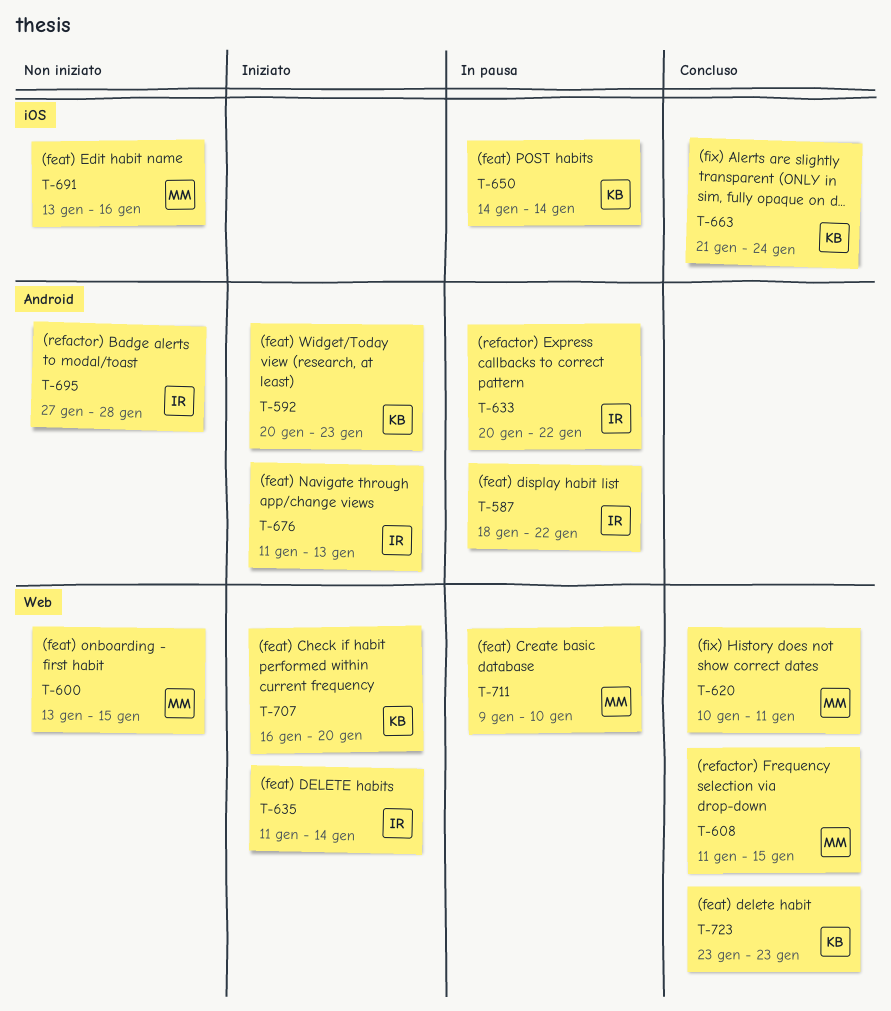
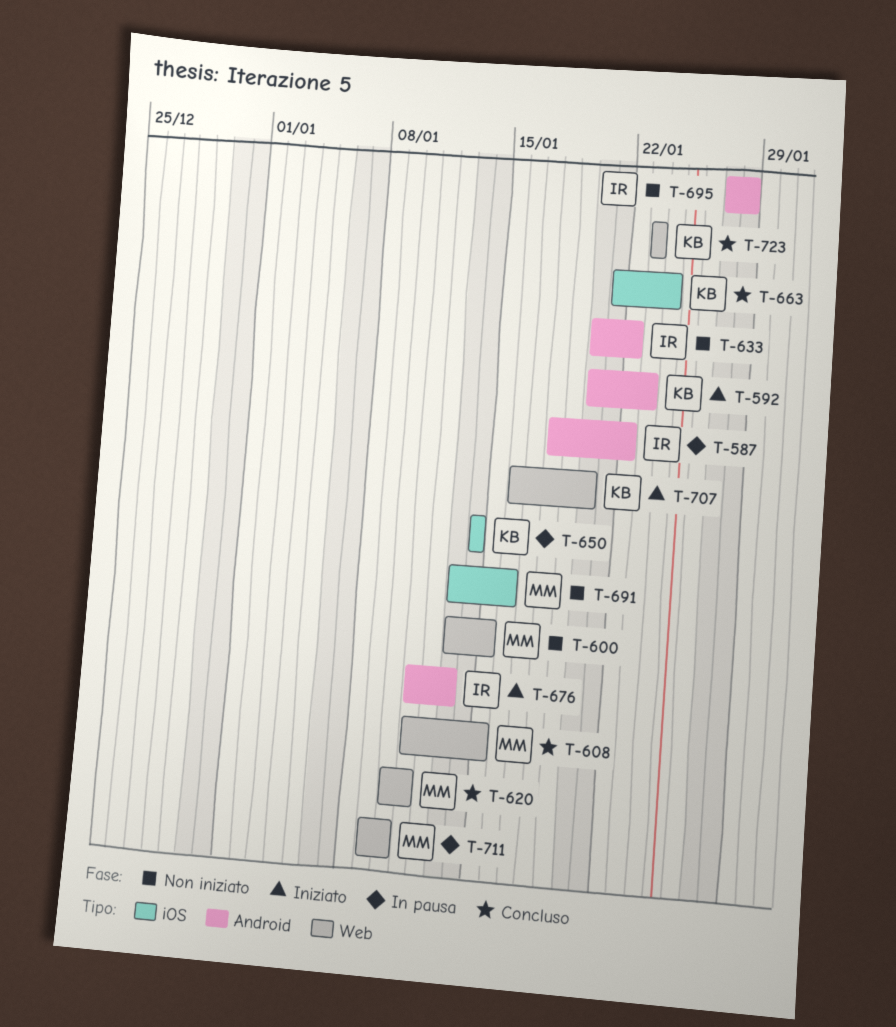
T-633, status: In pausa -> Non iniziato
T-635: present -> none

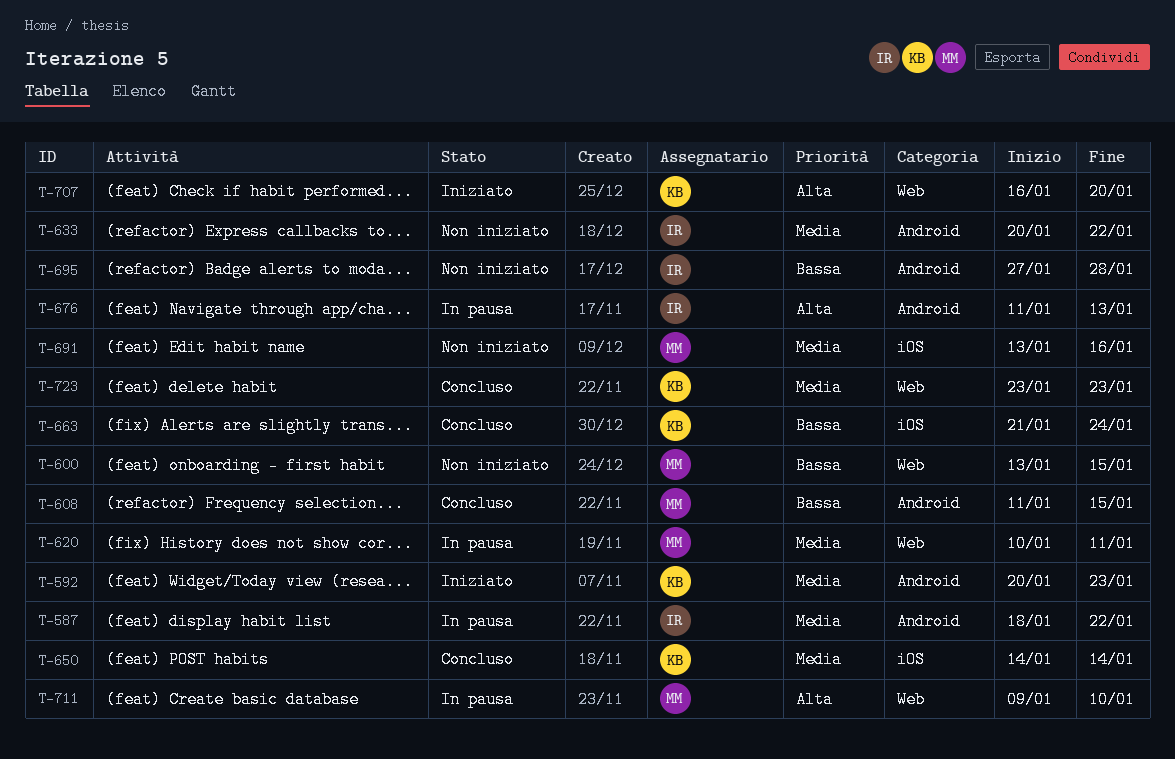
T-608, label: Web -> Android
T-620, status: Concluso -> In pausa
T-650, status: In pausa -> Concluso
T-676, status: Iniziato -> In pausa

